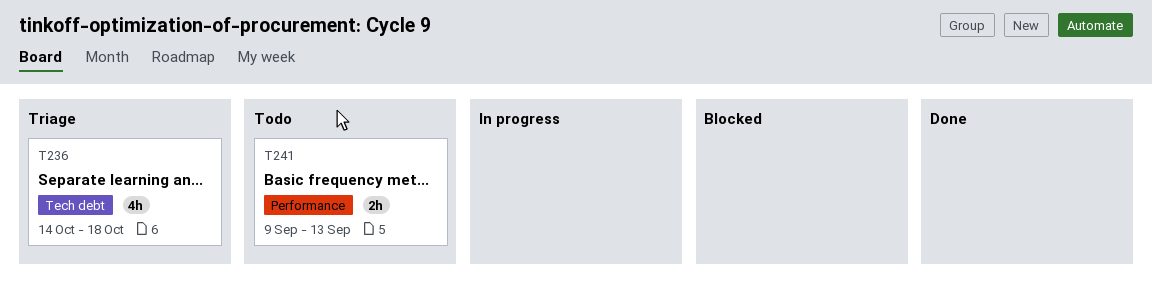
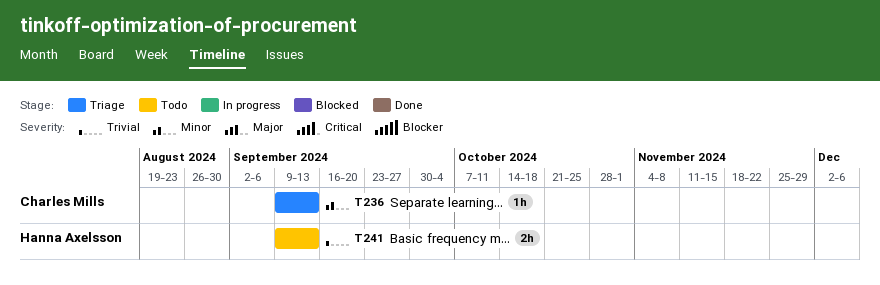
T236, estimate: 4h -> 1h
T236, start: Oct 14 -> Sep 9
T236, due: Oct 18 -> Sep 13

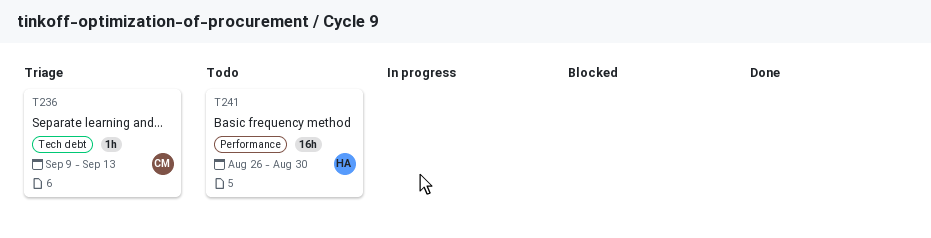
T241, estimate: 2h -> 16h
T241, start: Sep 9 -> Aug 26
T241, due: Sep 13 -> Aug 30

